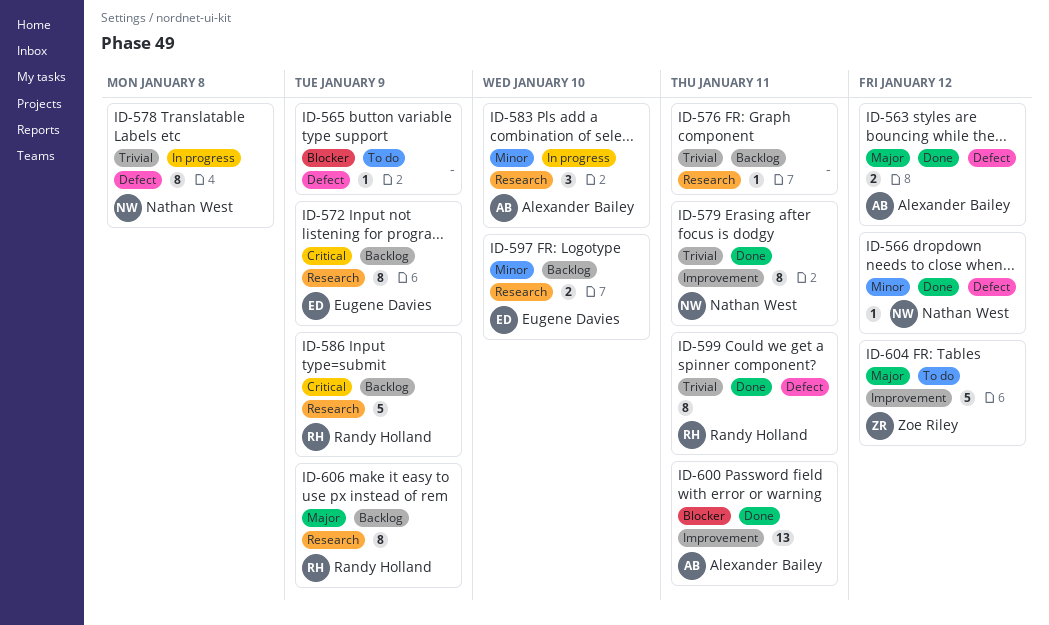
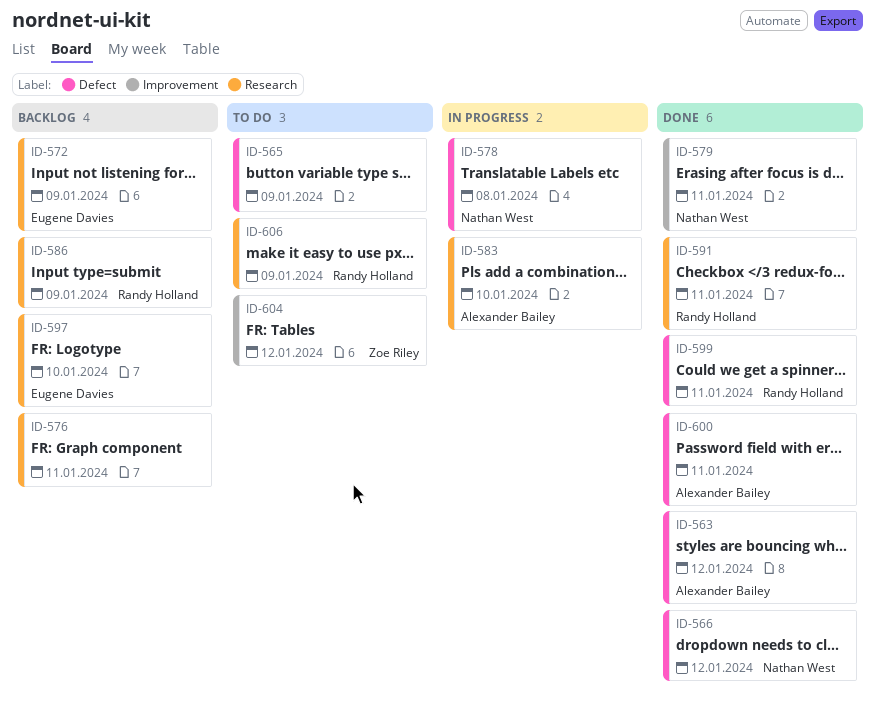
ID-591: none -> present
ID-600, label: Improvement -> Defect
ID-606, status: Backlog -> To do

